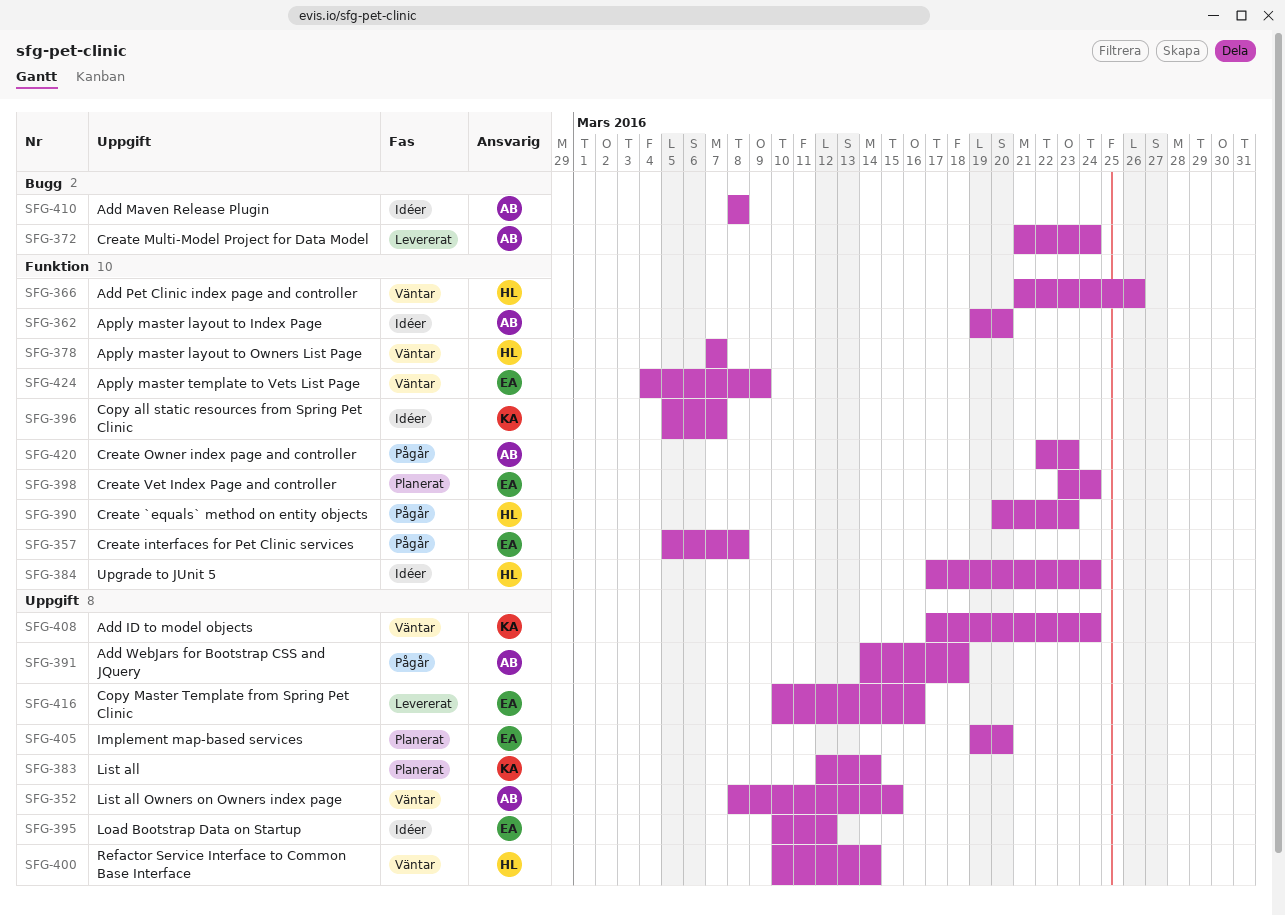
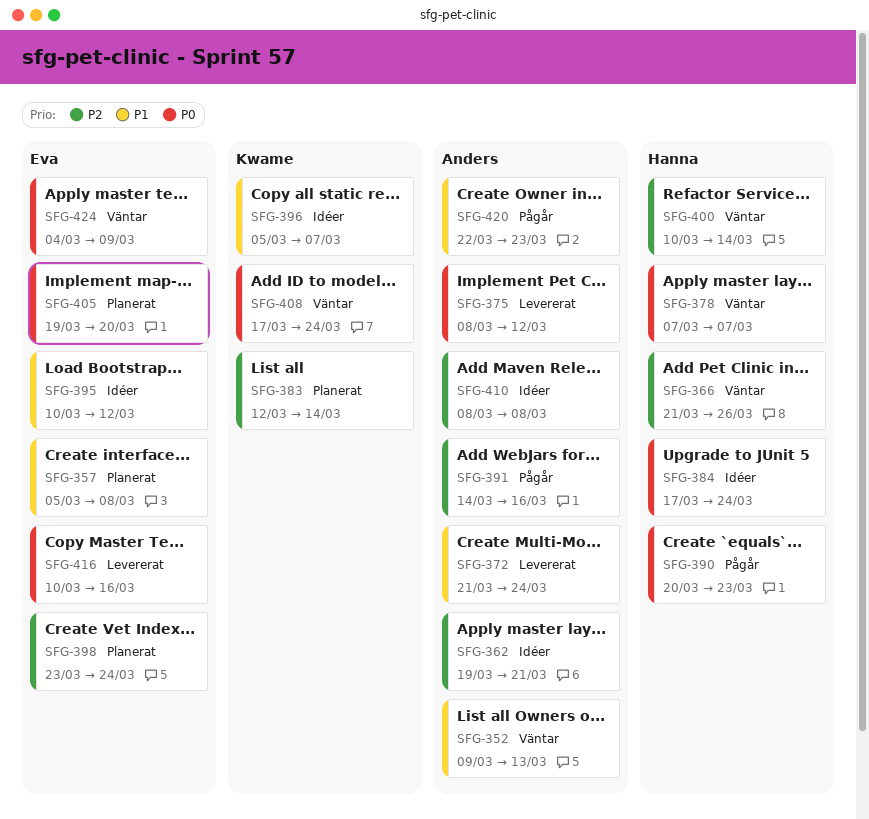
SFG-352, start: Mar 8 -> Mar 9
SFG-352, due: Mar 15 -> Mar 13
SFG-357, status: Pågår -> Planerat
SFG-362, due: Mar 20 -> Mar 21
SFG-375: none -> present
SFG-391, due: Mar 18 -> Mar 16

